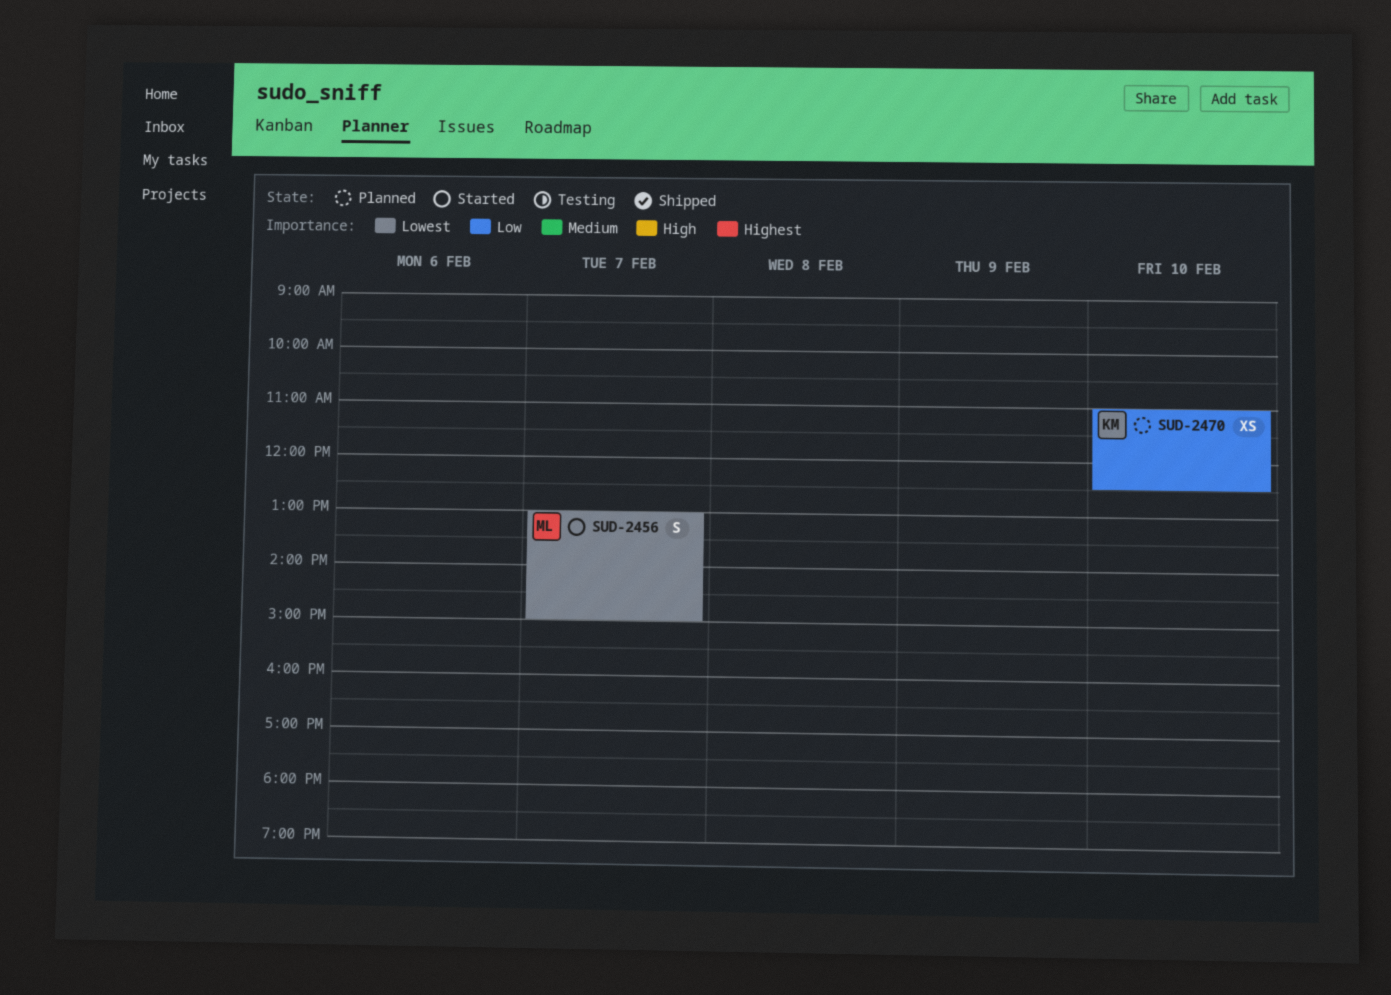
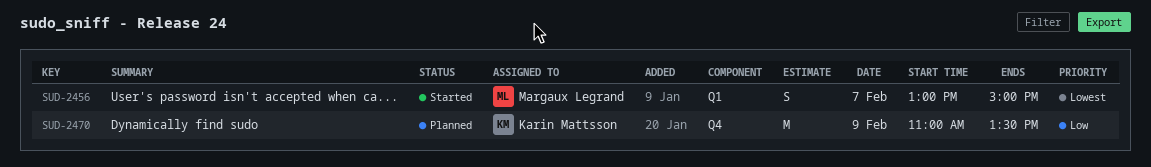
SUD-2470, estimate: XS -> M
SUD-2470, day: Feb 10 -> Feb 9
SUD-2470, ends: 12:30 -> 13:30

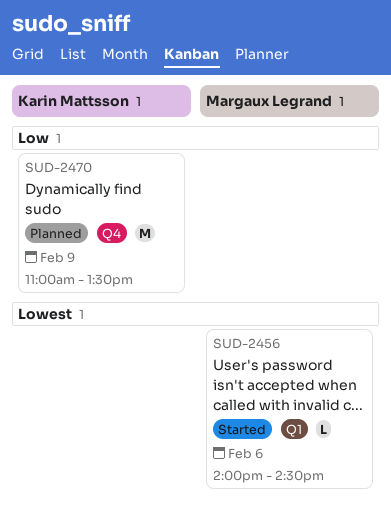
SUD-2456, estimate: S -> L
SUD-2456, day: Feb 7 -> Feb 6
SUD-2456, begins: 13:00 -> 14:00
SUD-2456, ends: 15:00 -> 14:30

